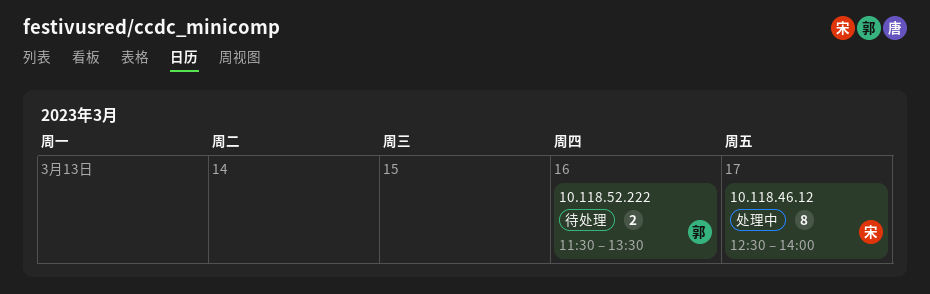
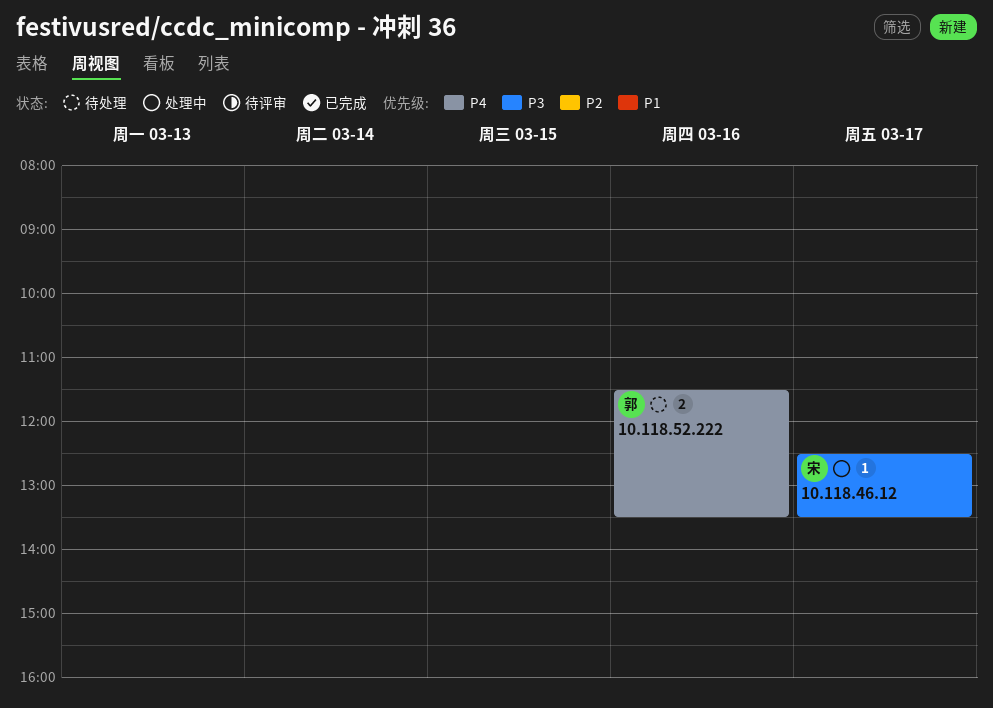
10.118.46.12, estimate: 8 -> 1
10.118.46.12, ends: 14:00 -> 13:30

